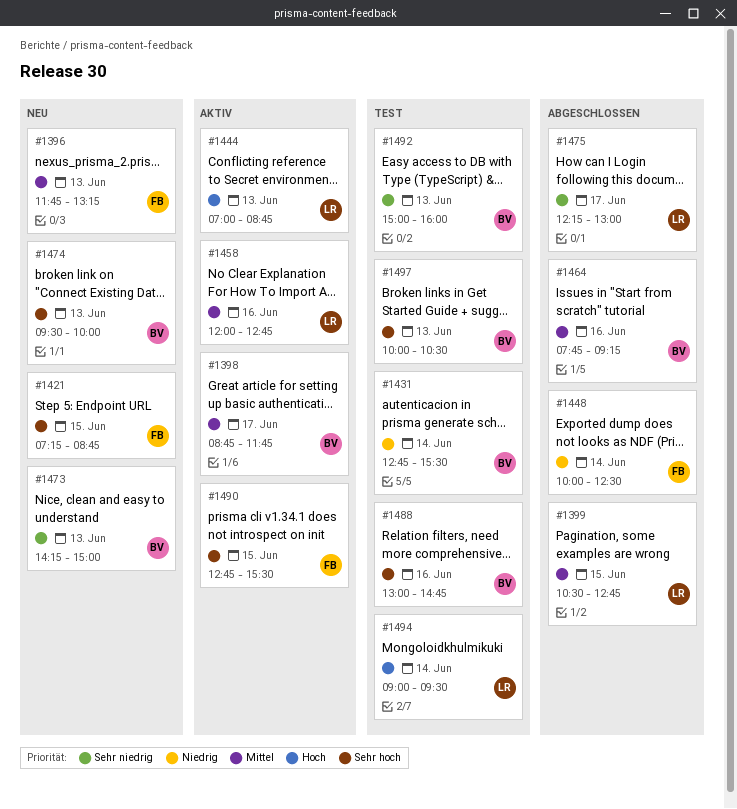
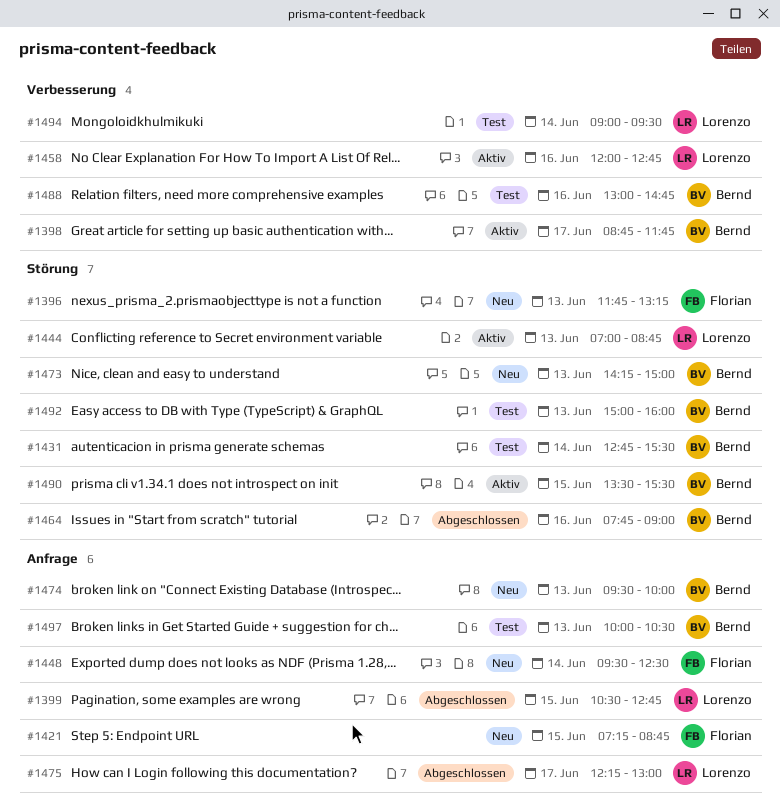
#1448, status: Abgeschlossen -> Neu
#1448, begins: 10:00 -> 09:30
#1464, ends: 09:15 -> 09:00
#1490, owner: Florian -> Bernd
#1490, begins: 12:45 -> 13:30

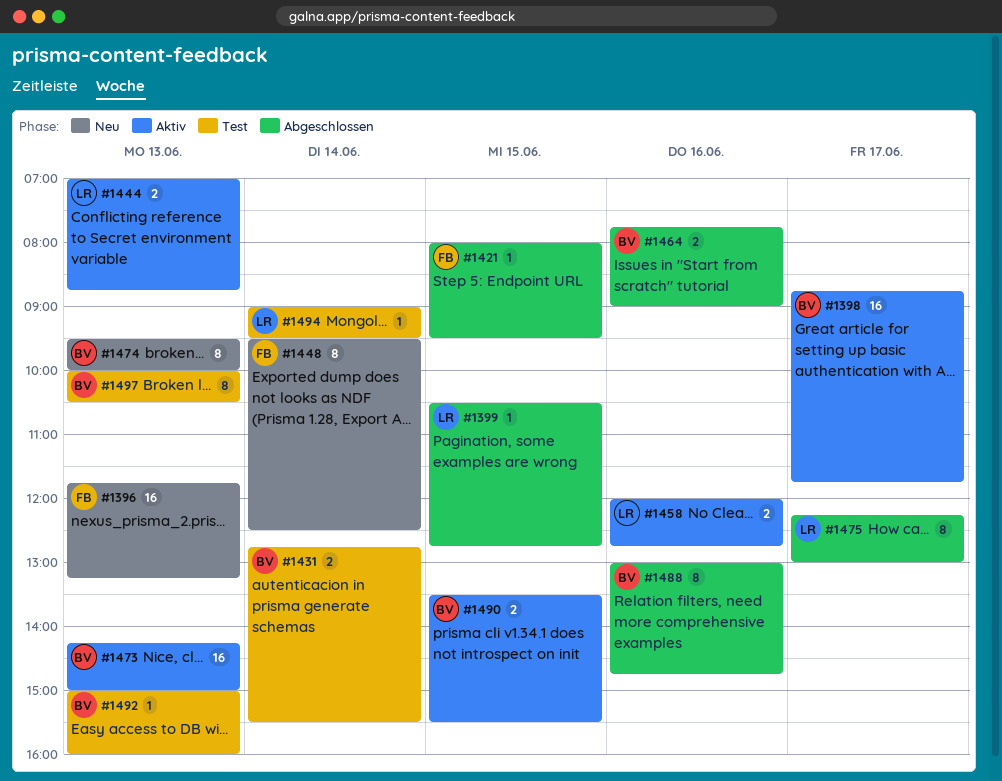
#1421, status: Neu -> Abgeschlossen
#1421, begins: 07:15 -> 08:00
#1421, ends: 08:45 -> 09:30
#1473, status: Neu -> Aktiv
#1488, status: Test -> Abgeschlossen

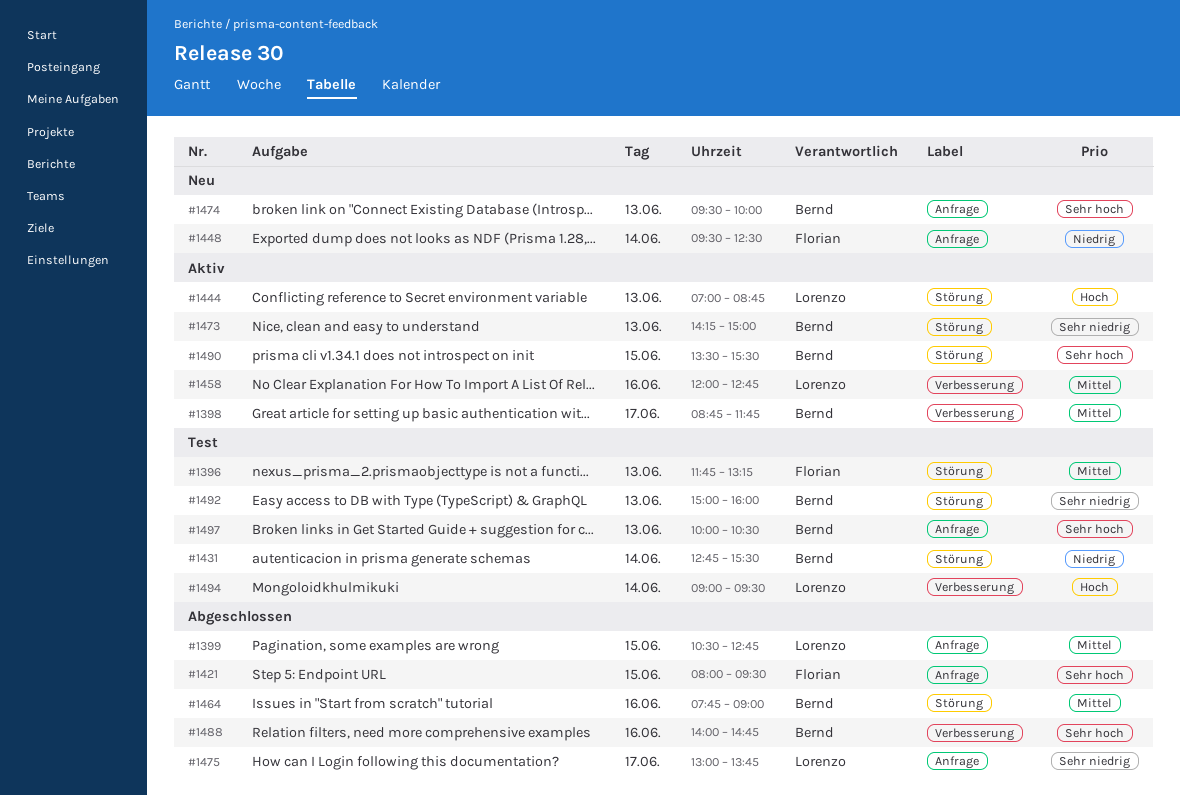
#1396, status: Neu -> Test
#1475, begins: 12:15 -> 13:00
#1475, ends: 13:00 -> 13:45
#1488, begins: 13:00 -> 14:00

